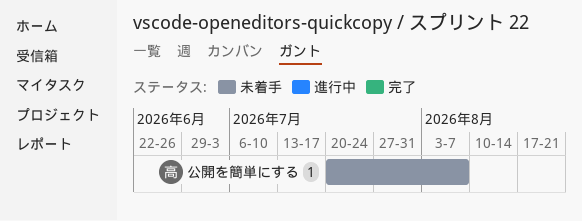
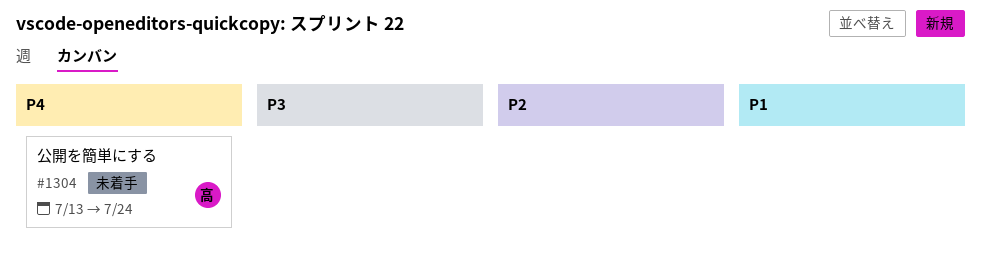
公開を簡単にする, start: Jul 20 -> Jul 13
公開を簡単にする, due: Aug 7 -> Jul 24

